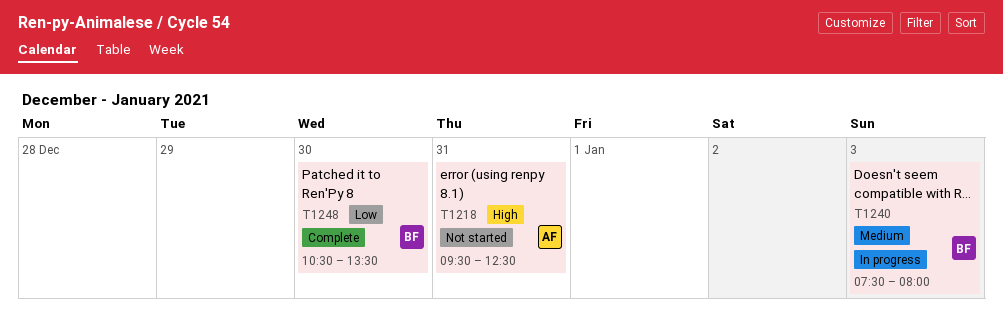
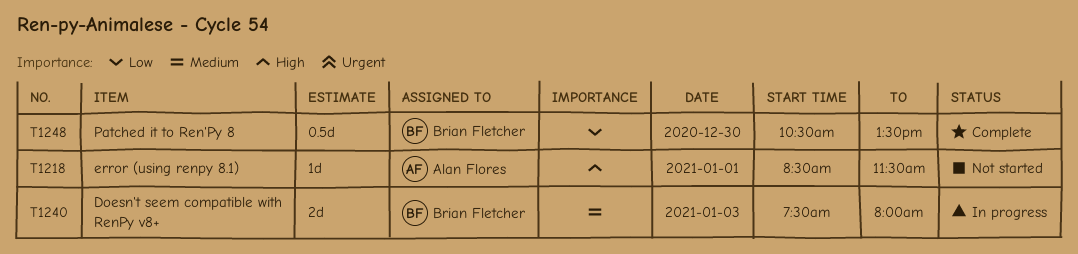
T1218, day: Dec 31 -> Jan 1
T1218, begins: 09:30 -> 08:30
T1218, ends: 12:30 -> 11:30

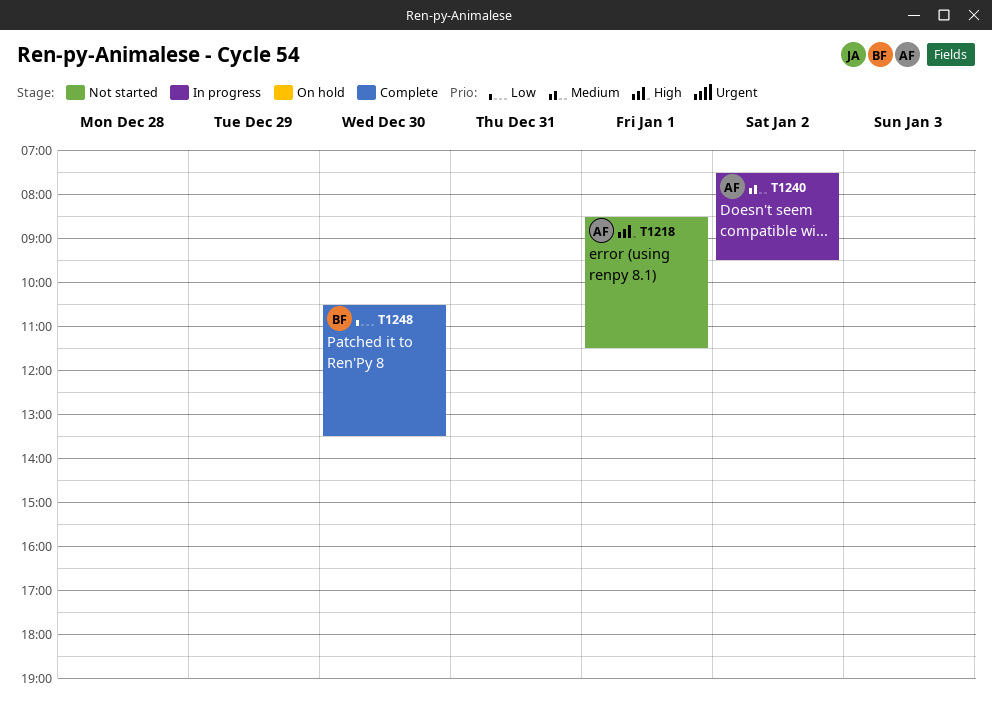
T1240, owner: Brian Fletcher -> Alan Flores
T1240, day: Jan 3 -> Jan 2
T1240, ends: 08:00 -> 09:30

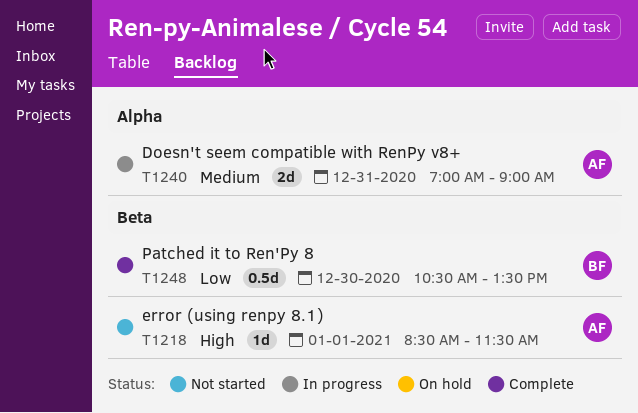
T1240, day: Jan 2 -> Dec 31
T1240, begins: 07:30 -> 07:00
T1240, ends: 09:30 -> 09:00

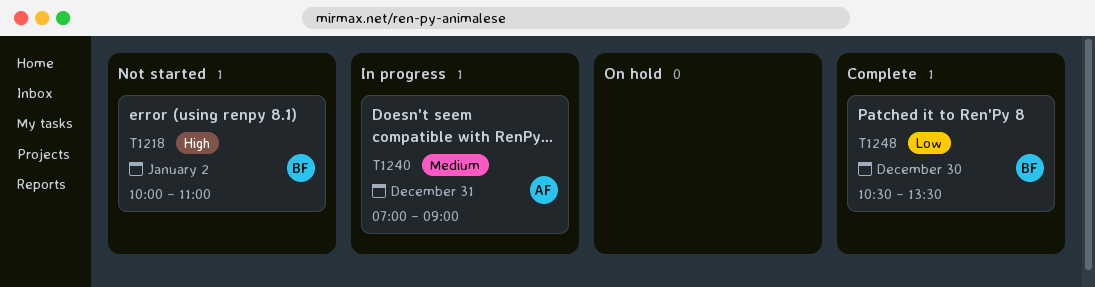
T1218, owner: AF -> BF
T1218, day: Jan 1 -> Jan 2
T1218, begins: 08:30 -> 10:00
T1218, ends: 11:30 -> 11:00

